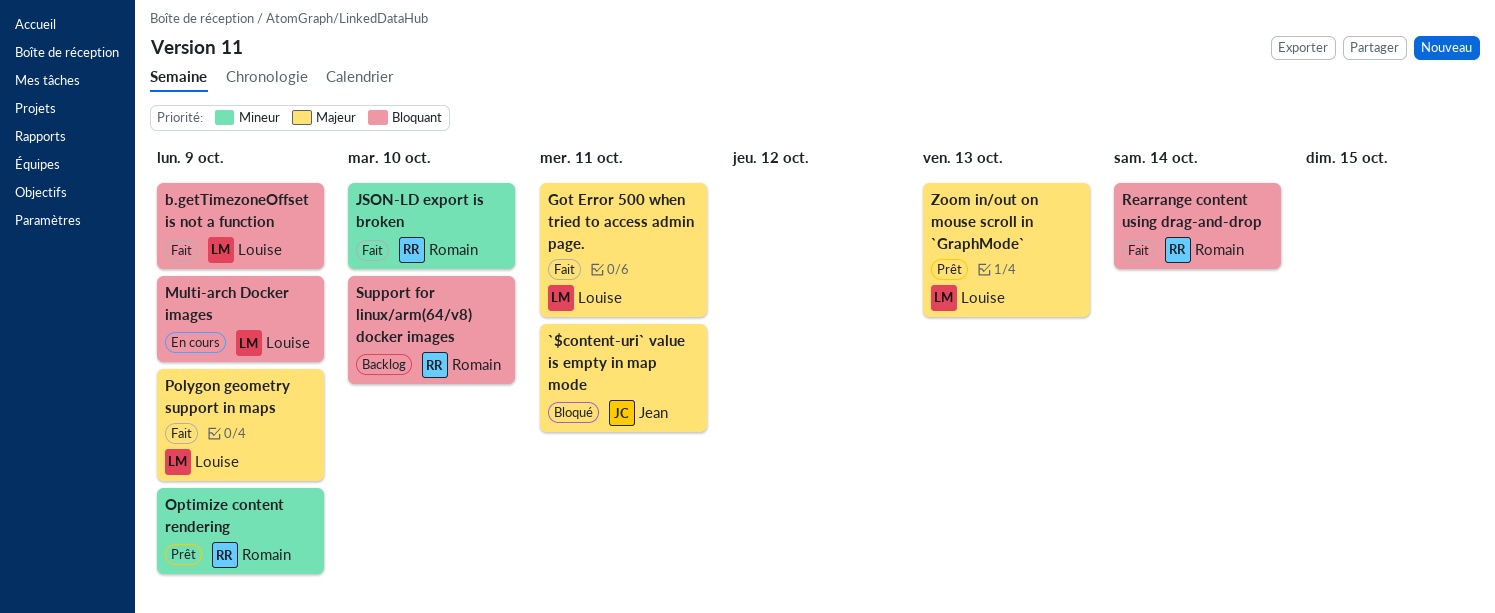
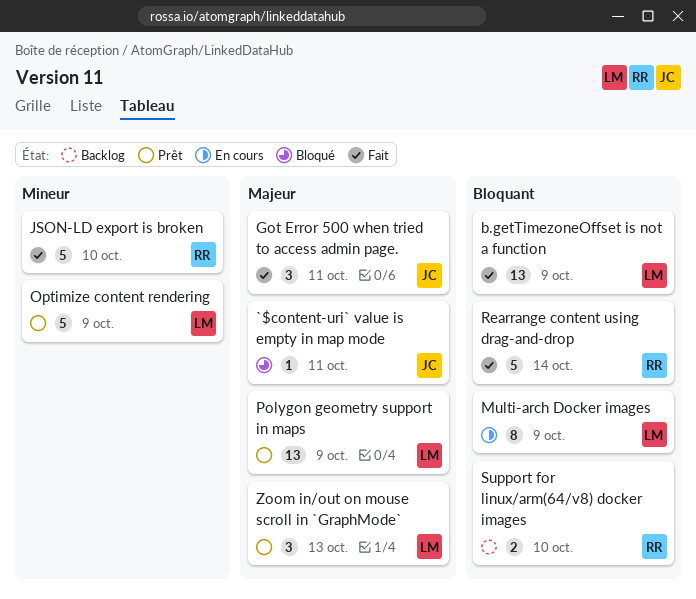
Got Error 500 when tried to access admin page., owner: Louise -> Jean
Optimize content rendering, owner: Romain -> Louise
Polygon geometry support in maps, status: Fait -> Prêt

